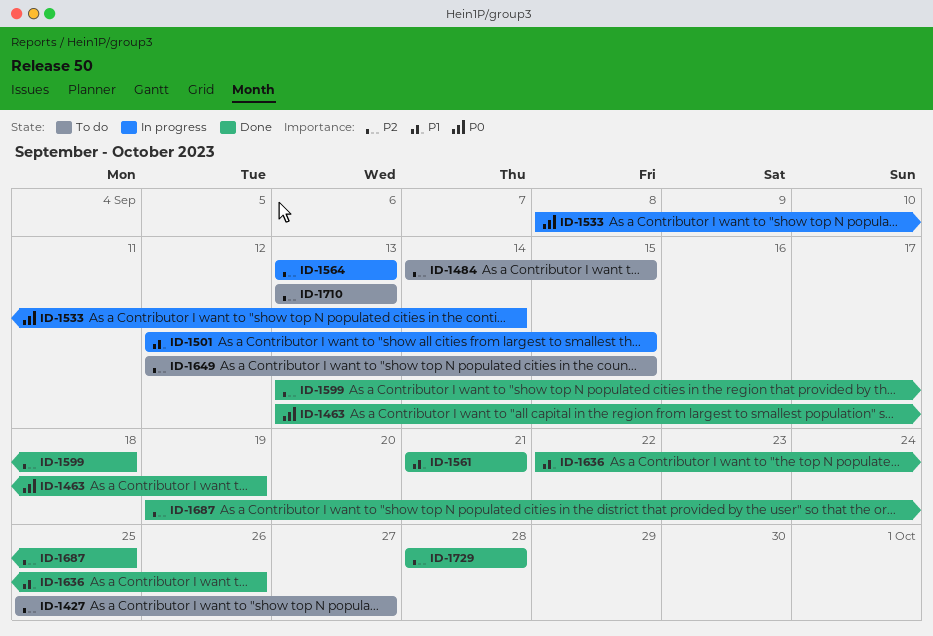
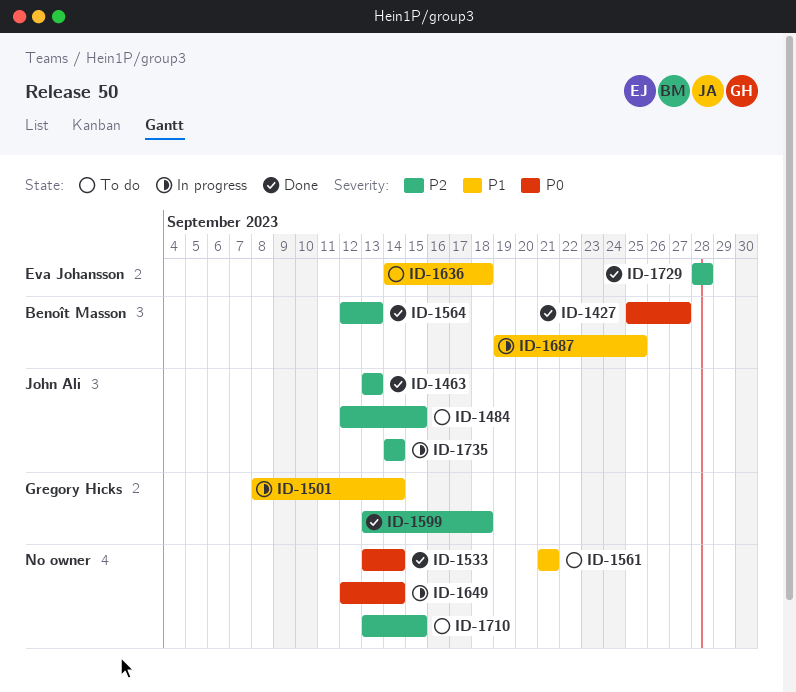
ID-1427, status: To do -> Done
ID-1427, priority: P2 -> P0
ID-1463, priority: P0 -> P2
ID-1463, due: Sep 19 -> Sep 13
ID-1484, start: Sep 14 -> Sep 12
ID-1501, start: Sep 12 -> Sep 8
ID-1501, due: Sep 15 -> Sep 14
ID-1533, status: In progress -> Done
ID-1533, start: Sep 8 -> Sep 13
ID-1561, status: Done -> To do
ID-1564, status: In progress -> Done
ID-1564, start: Sep 13 -> Sep 12
ID-1636, status: Done -> To do
ID-1636, start: Sep 22 -> Sep 14
ID-1636, due: Sep 26 -> Sep 18
ID-1649, status: To do -> In progress
ID-1649, priority: P2 -> P0
ID-1649, due: Sep 15 -> Sep 14
ID-1687, status: Done -> In progress
ID-1687, priority: P2 -> P1
ID-1710, due: Sep 13 -> Sep 15
ID-1735: none -> present

